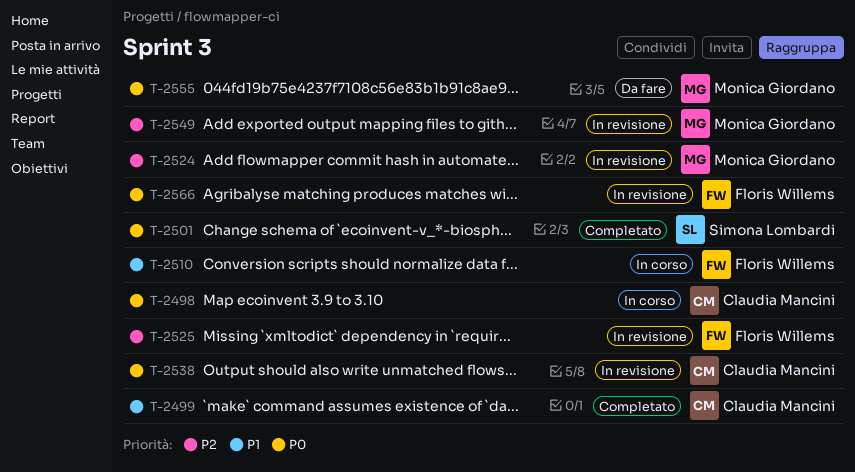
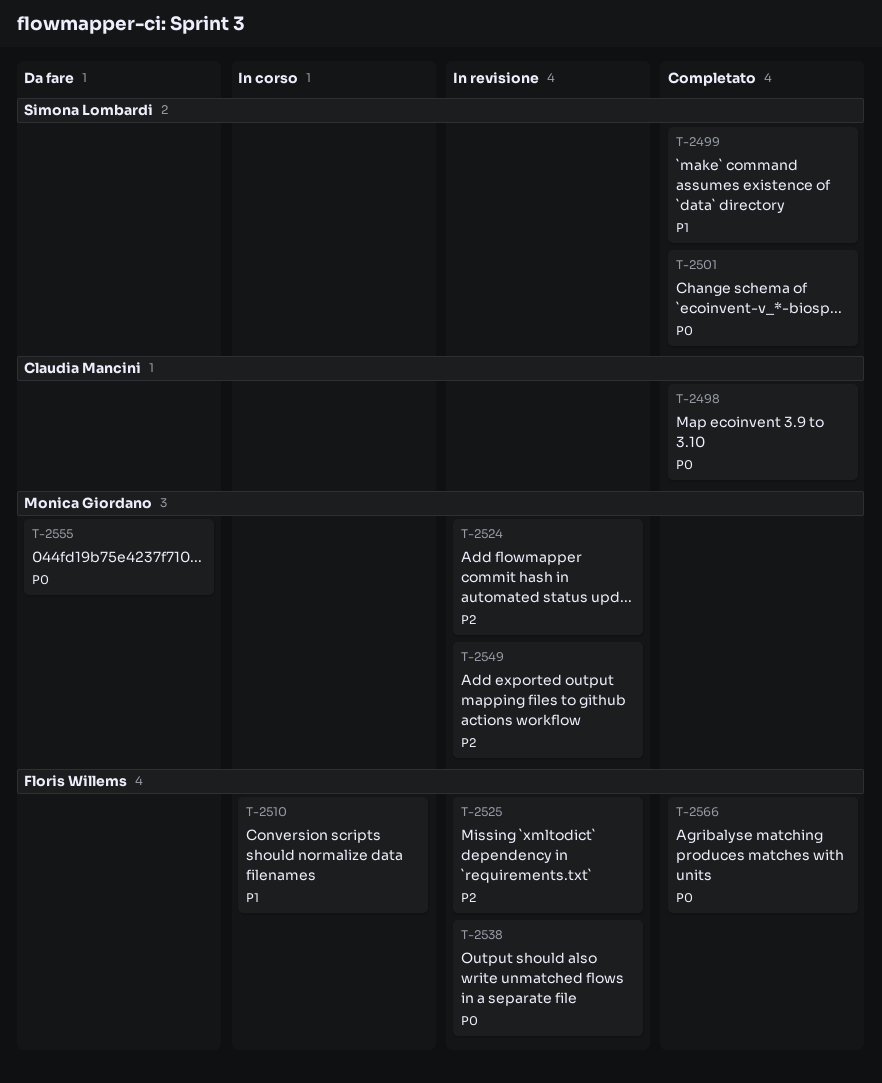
T-2498, status: In corso -> Completato
T-2499, owner: Claudia Mancini -> Simona Lombardi
T-2538, owner: Claudia Mancini -> Floris Willems
T-2566, status: In revisione -> Completato

